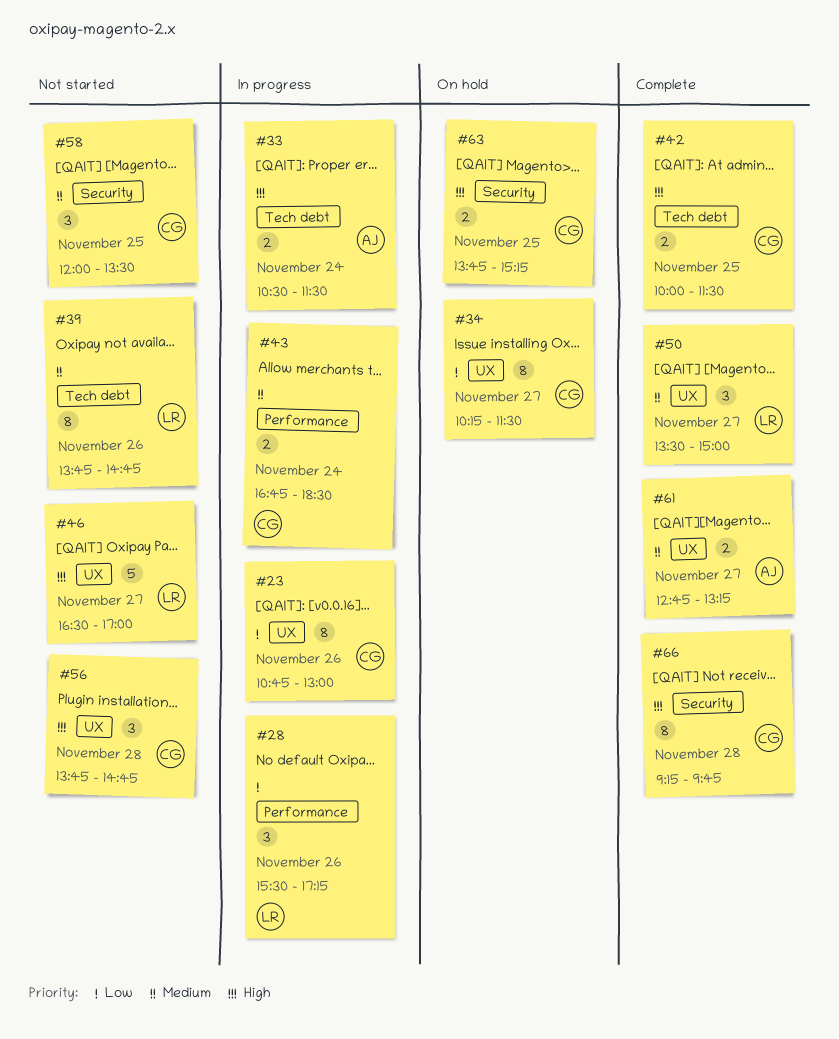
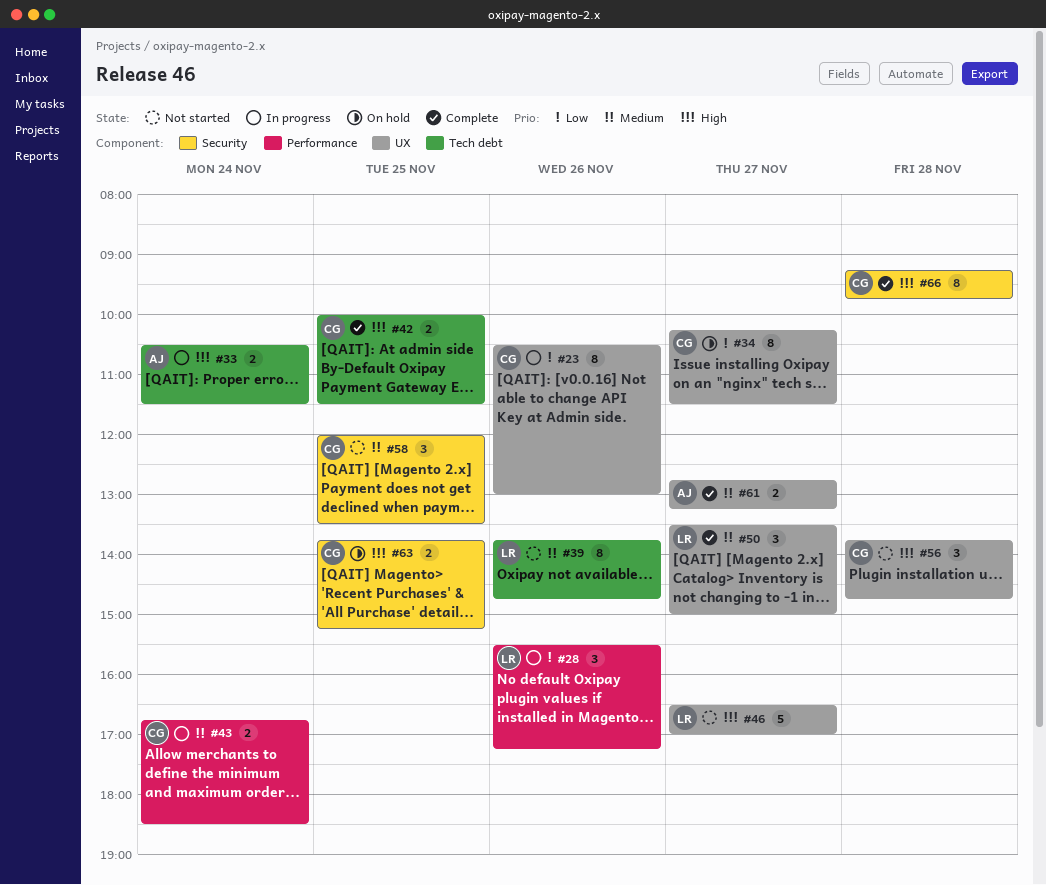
#23, begins: 10:45 -> 10:30

